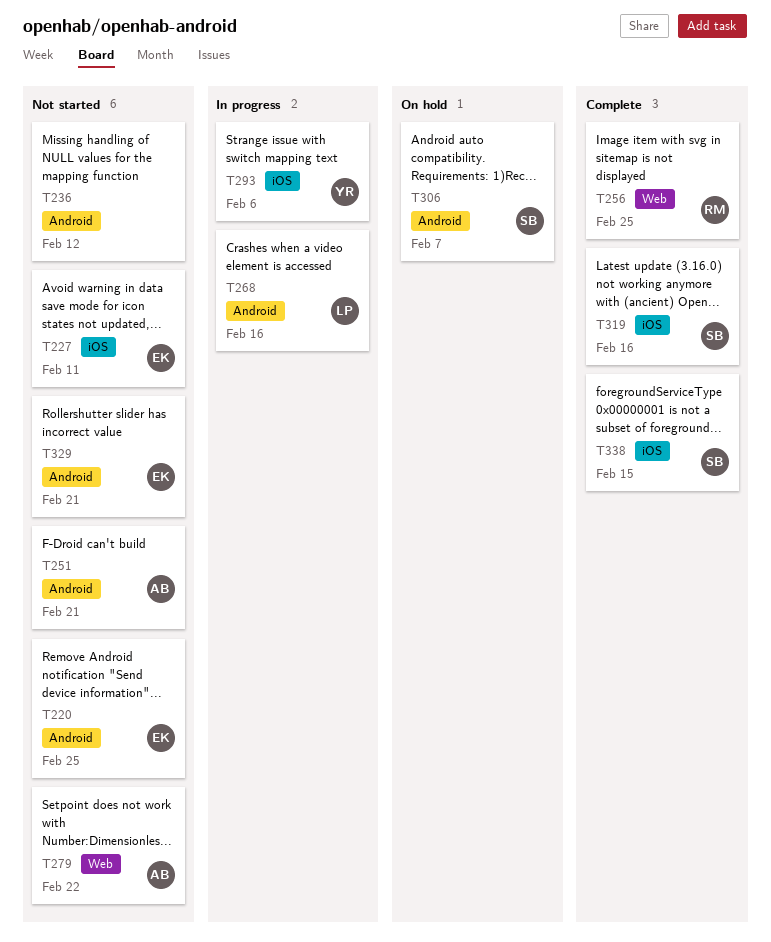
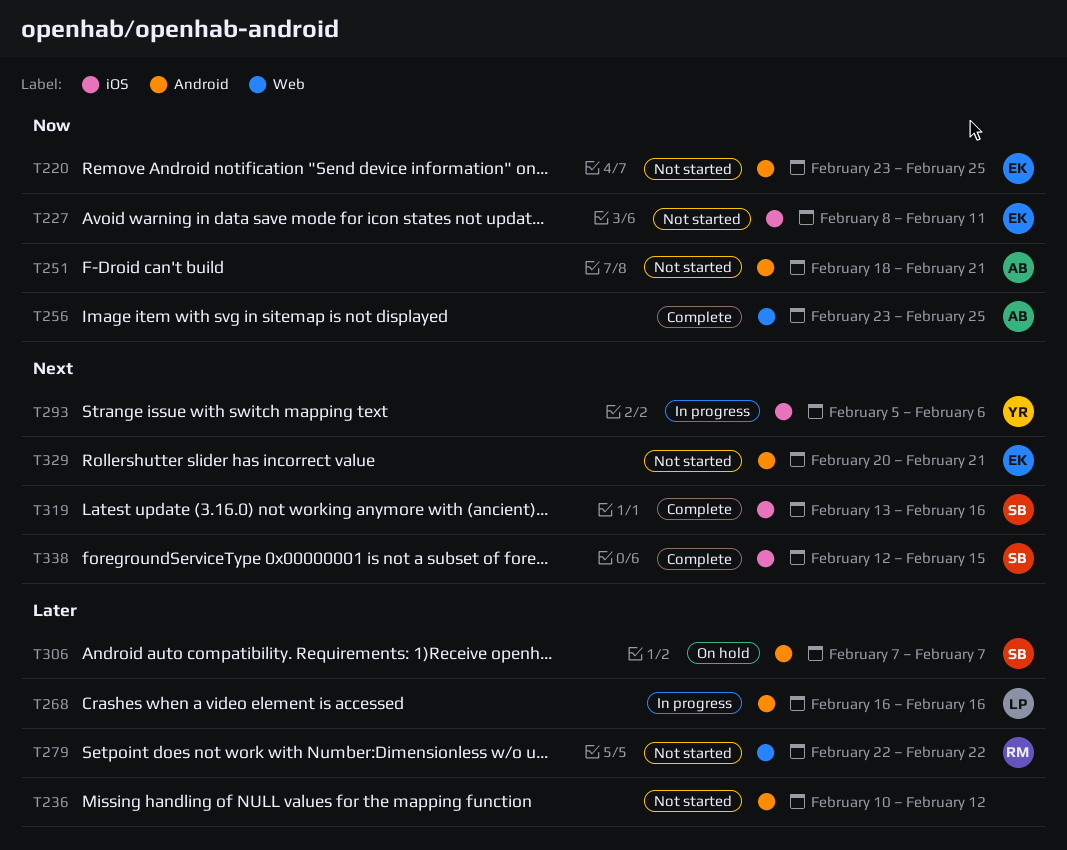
T256, owner: RM -> AB
T279, owner: AB -> RM

